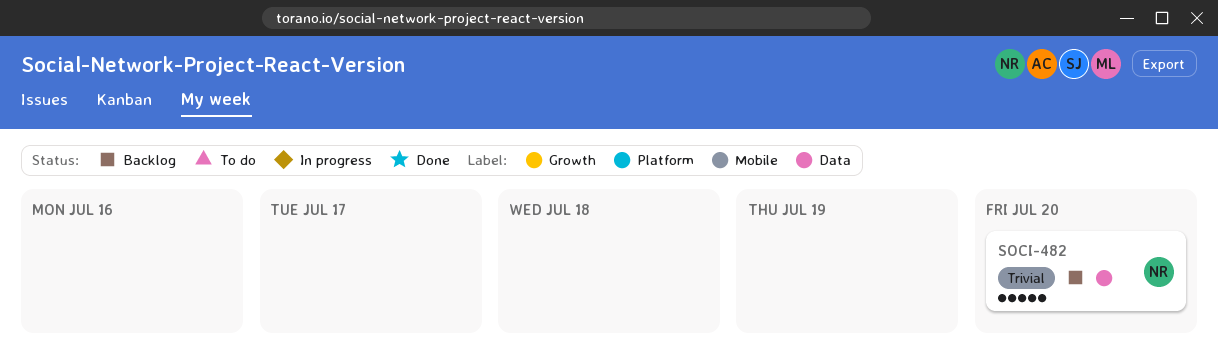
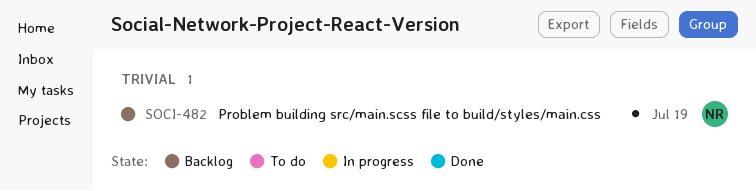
SOCI-482, estimate: 5 -> 1
SOCI-482, due: Jul 20 -> Jul 19

